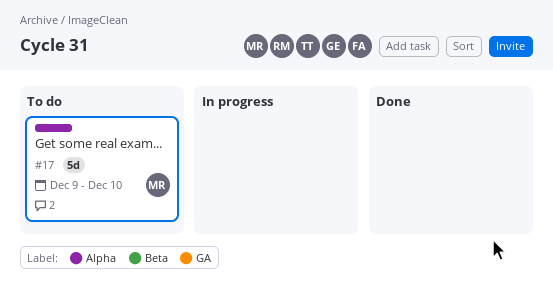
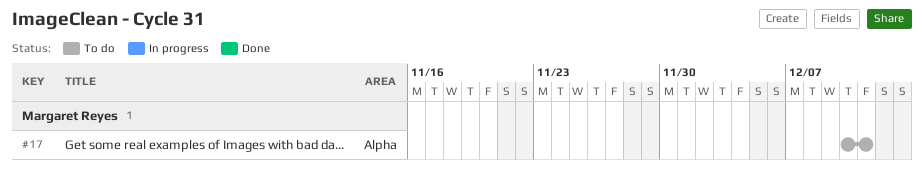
#17, start: Dec 9 -> Dec 10
#17, due: Dec 10 -> Dec 11

